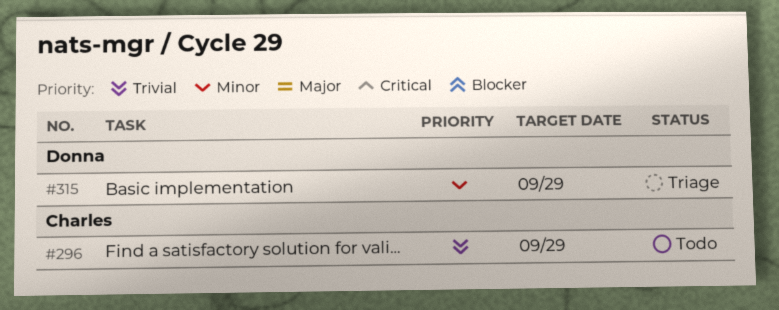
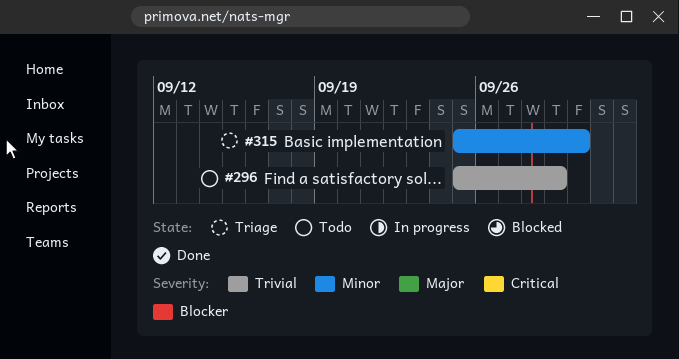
#315, due: Sep 29 -> Sep 30

